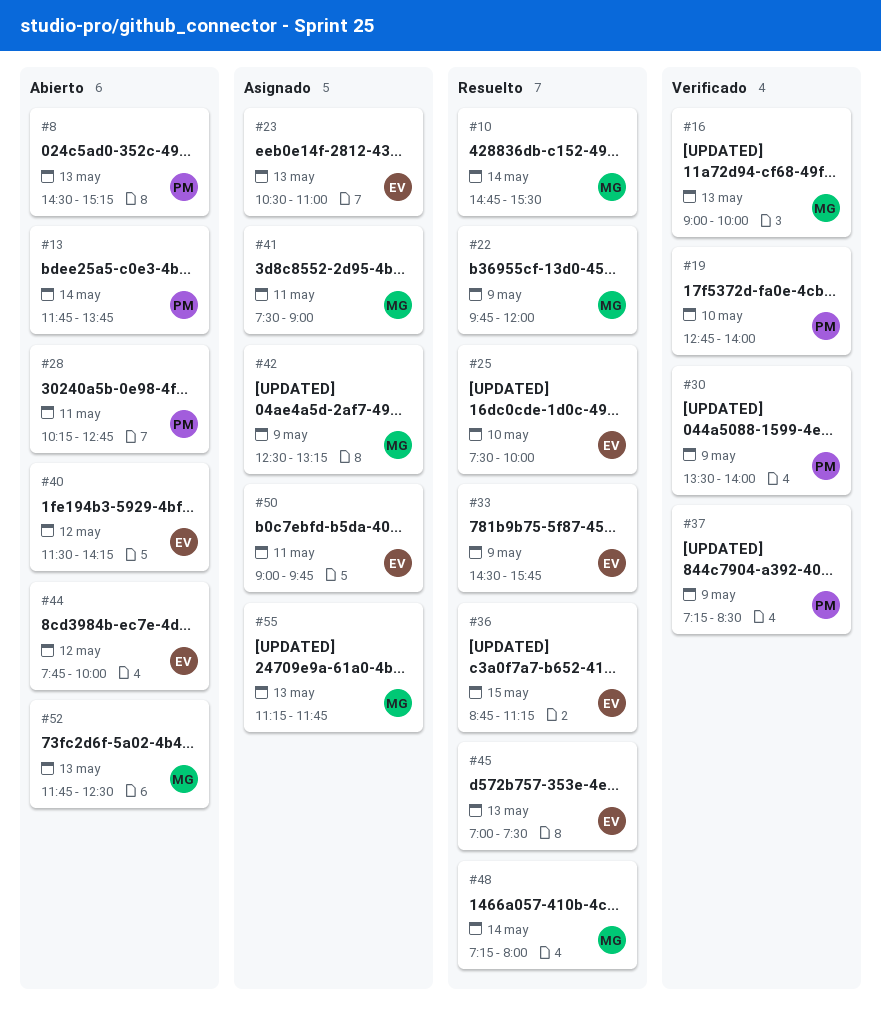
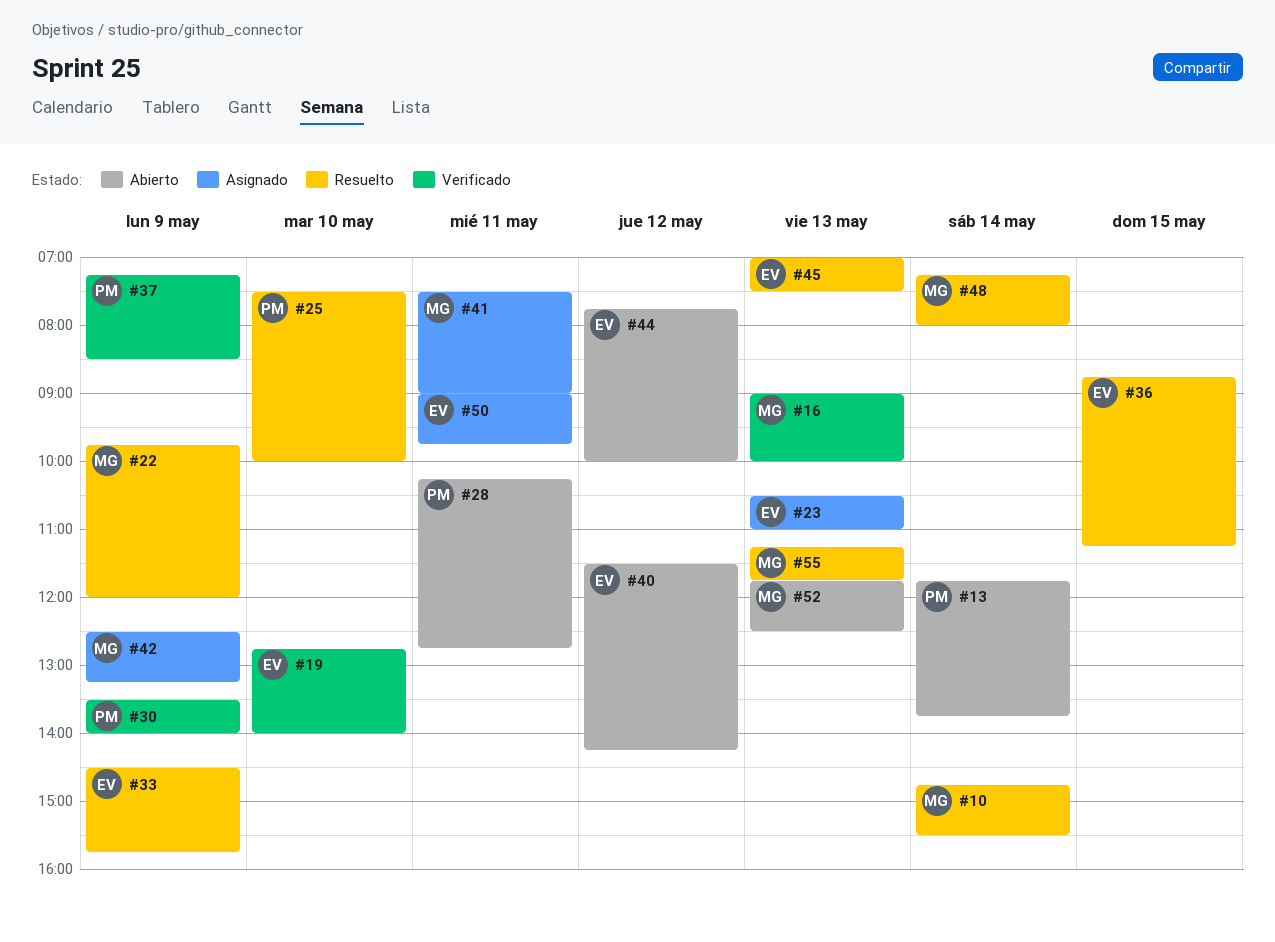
#8: present -> none
#19, owner: PM -> EV
#25, owner: EV -> PM
#55, status: Asignado -> Resuelto

